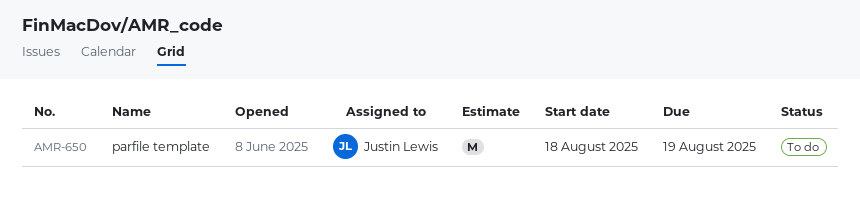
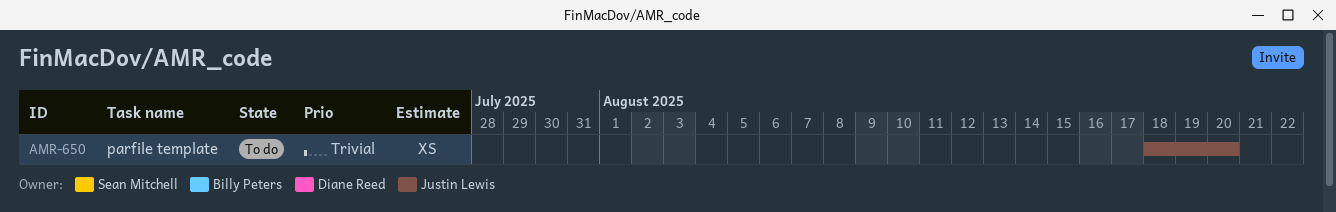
AMR-650, estimate: M -> XS
AMR-650, due: Aug 19 -> Aug 20

